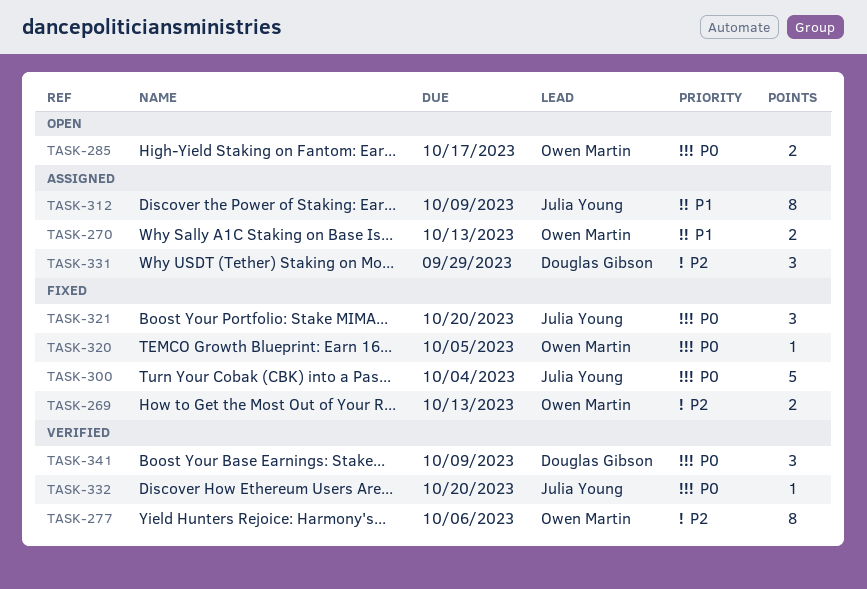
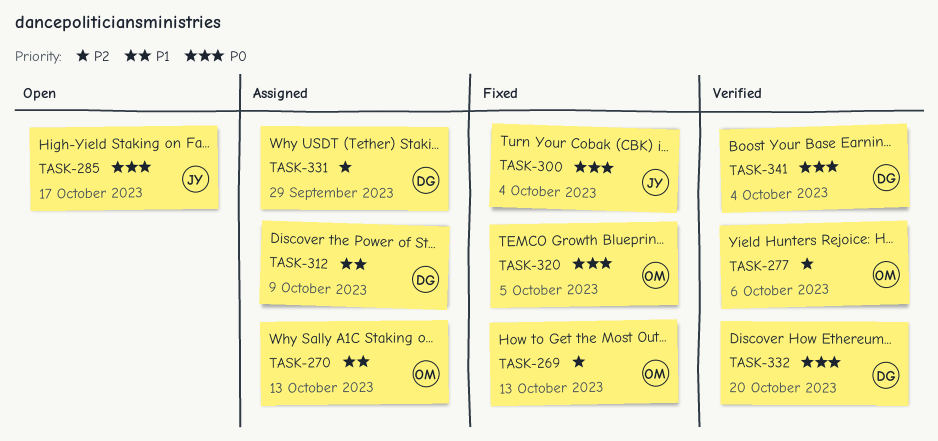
TASK-285, owner: Owen Martin -> Julia Young
TASK-312, owner: Julia Young -> Douglas Gibson
TASK-321: present -> none
TASK-332, owner: Julia Young -> Douglas Gibson
TASK-341, due: Oct 9 -> Oct 4

